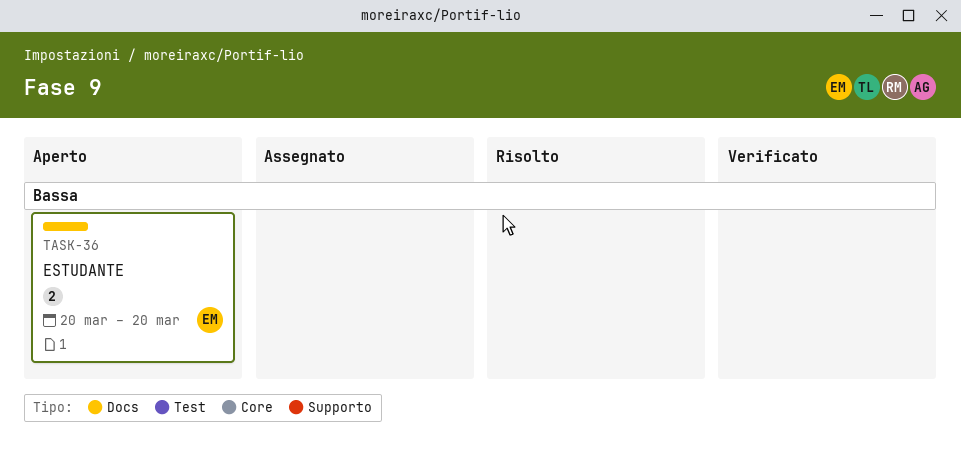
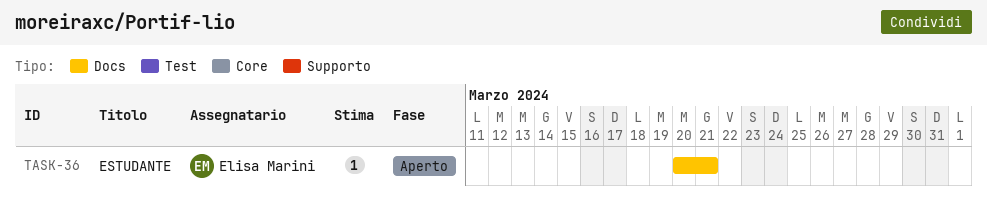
TASK-36, estimate: 2 -> 1
TASK-36, due: Mar 20 -> Mar 21

